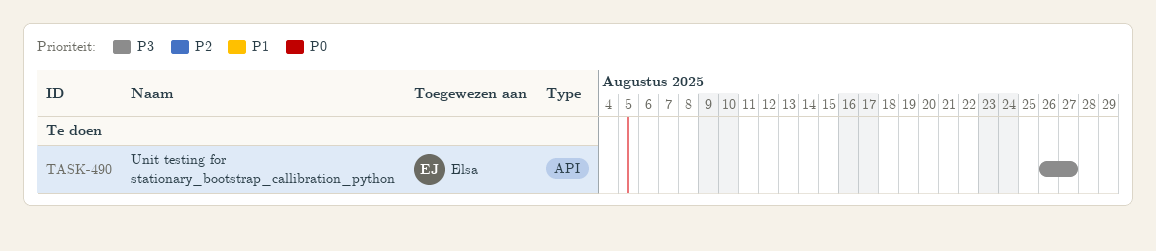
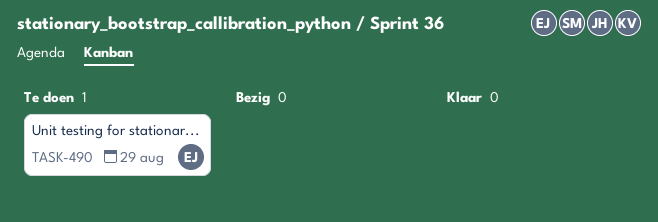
TASK-490, due: Aug 27 -> Aug 29

